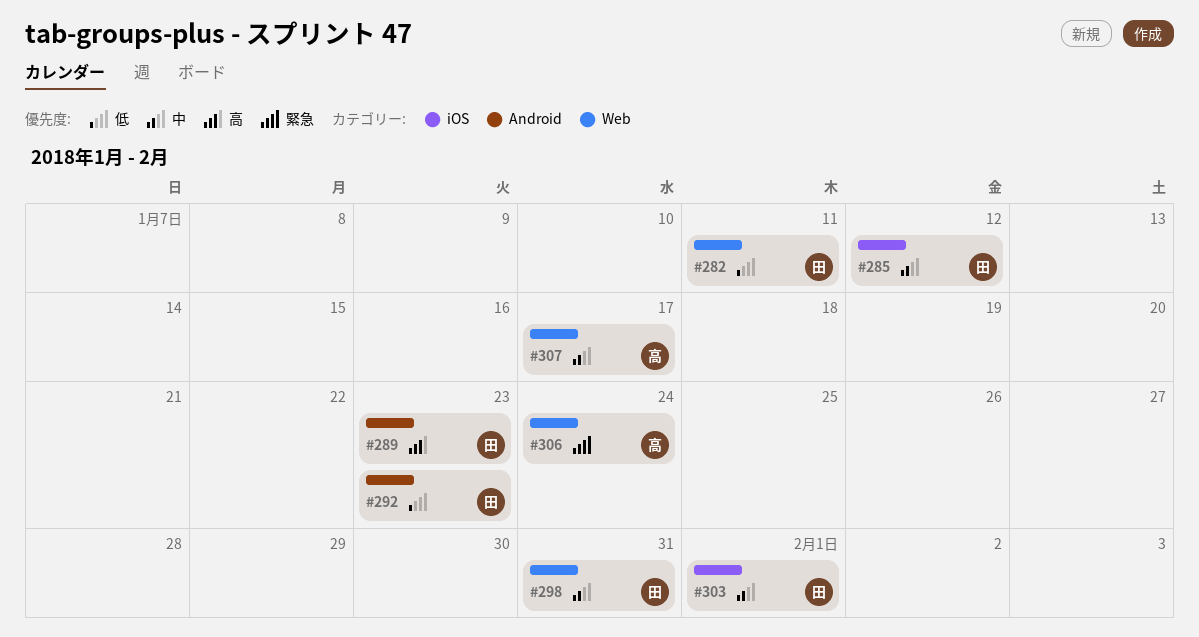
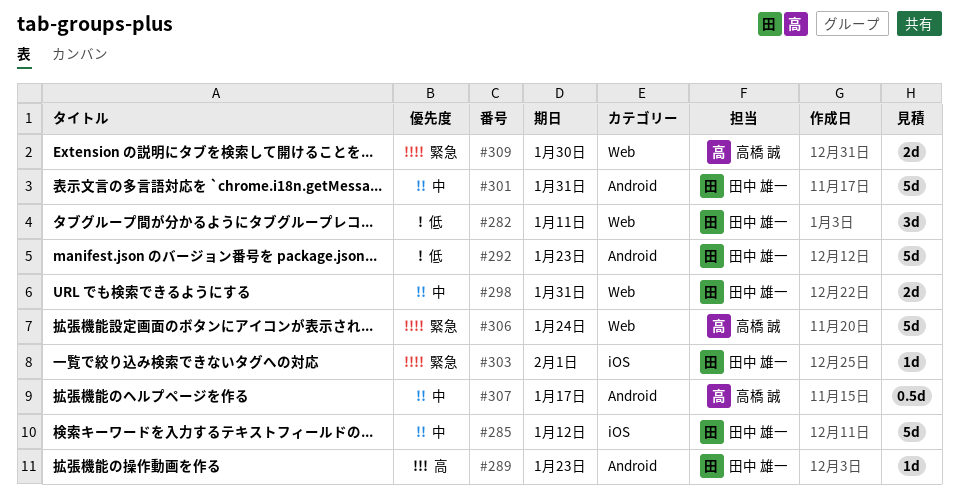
#301: none -> present
#303, priority: 中 -> 緊急
#307, label: Web -> Android
#309: none -> present

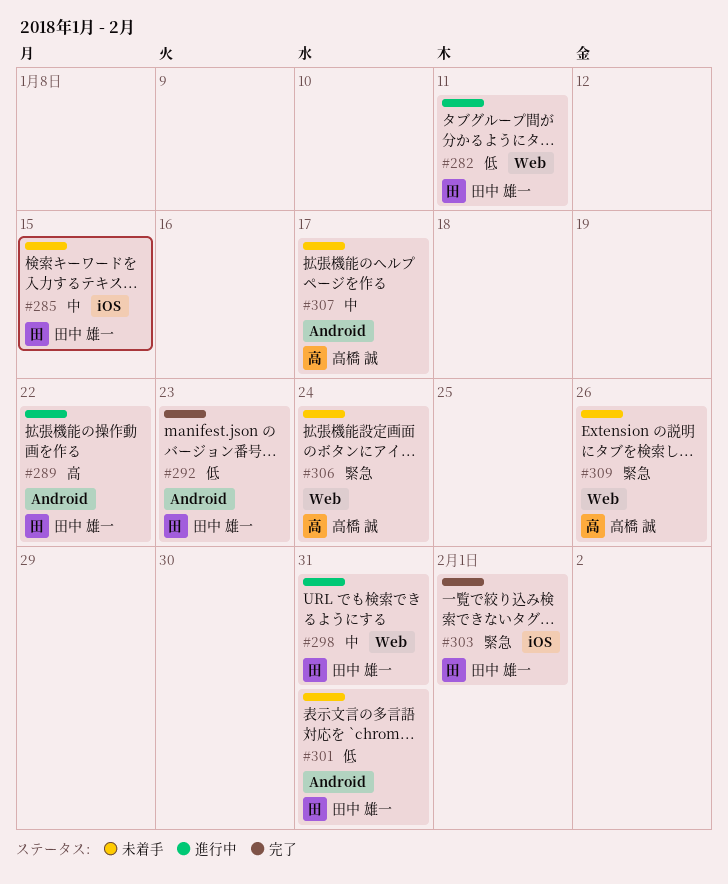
#285, due: Jan 12 -> Jan 15
#289, due: Jan 23 -> Jan 22
#301, priority: 中 -> 低
#309, due: Jan 30 -> Jan 26

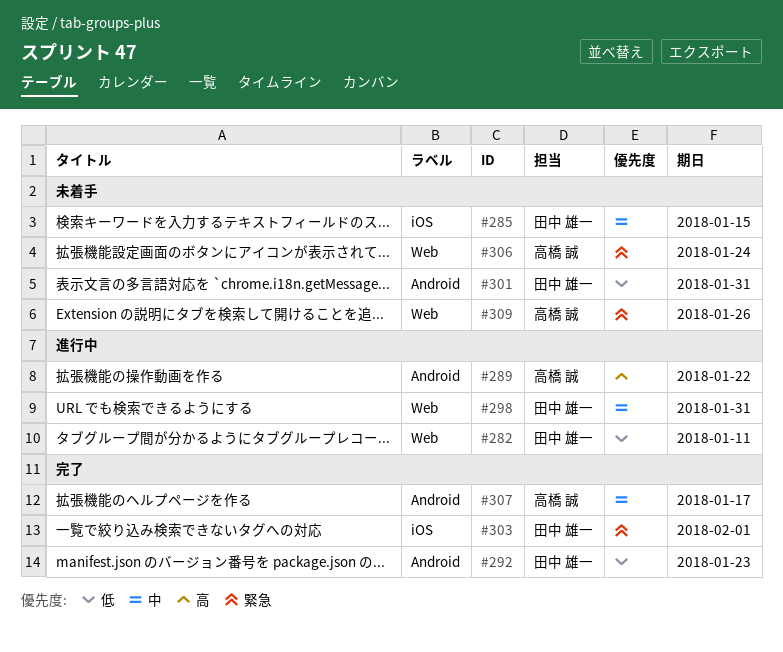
#289, owner: 田中 雄一 -> 高橋 誠
#307, status: 未着手 -> 完了

